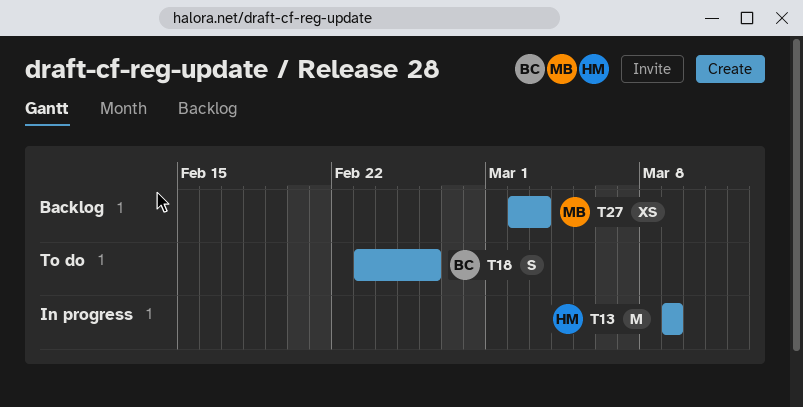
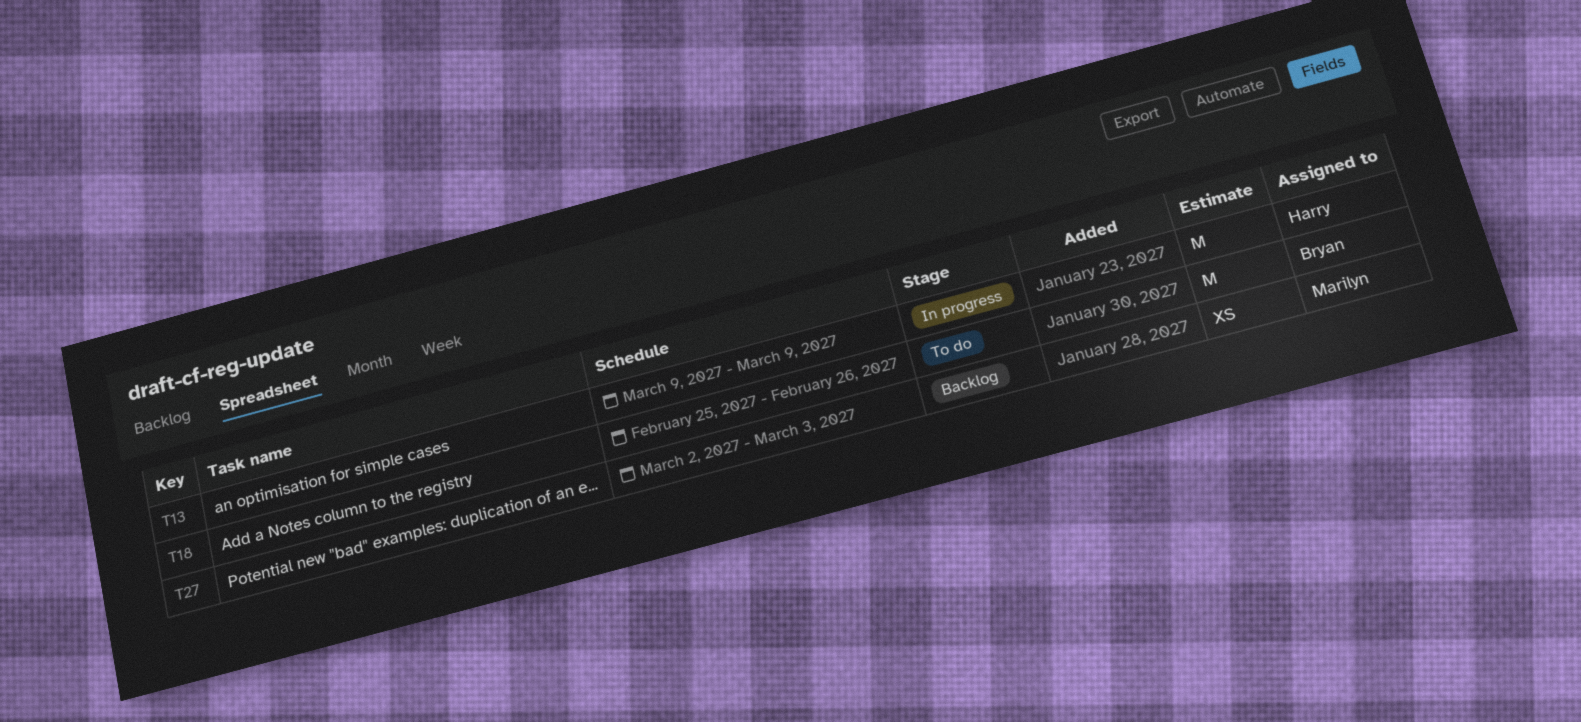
T18, estimate: S -> M
T18, start: Feb 23 -> Feb 25

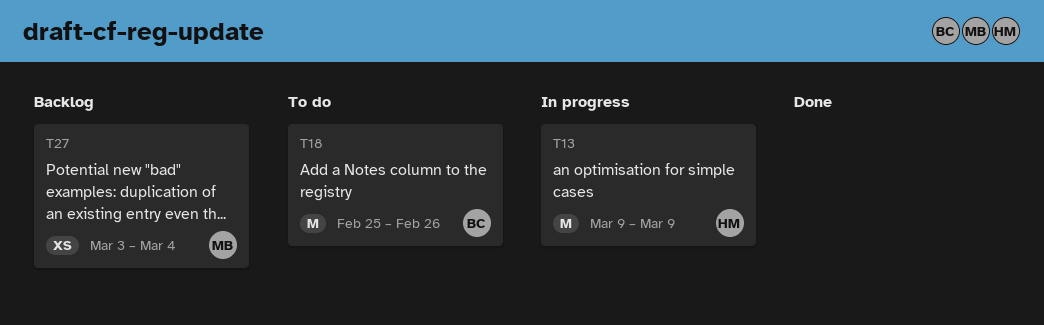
T27, start: Mar 2 -> Mar 3
T27, due: Mar 3 -> Mar 4

